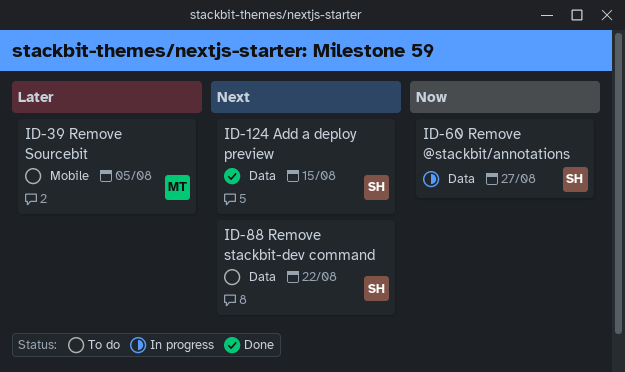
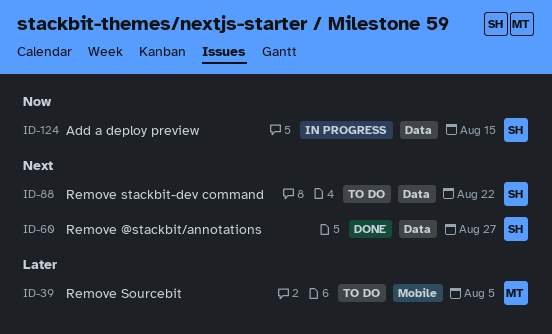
ID-60, status: In progress -> Done
ID-60, priority: Now -> Next
ID-124, status: Done -> In progress
ID-124, priority: Next -> Now

